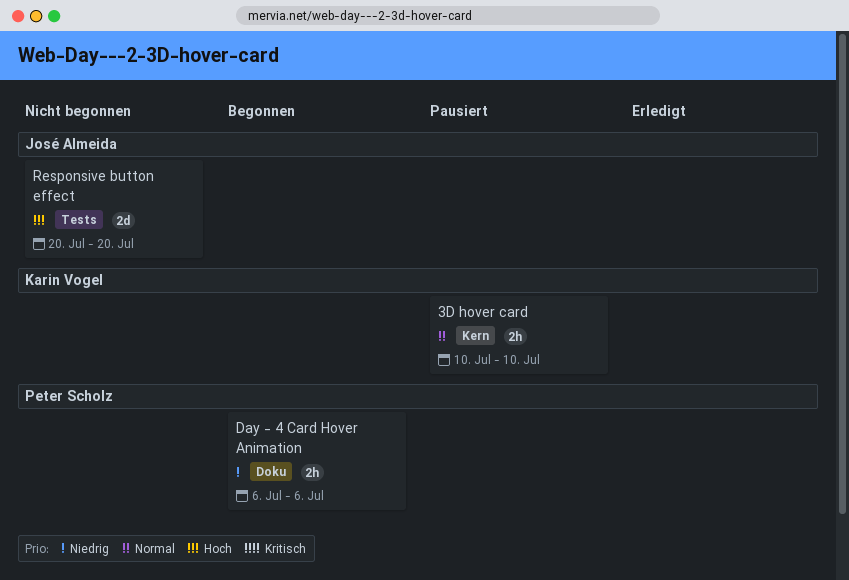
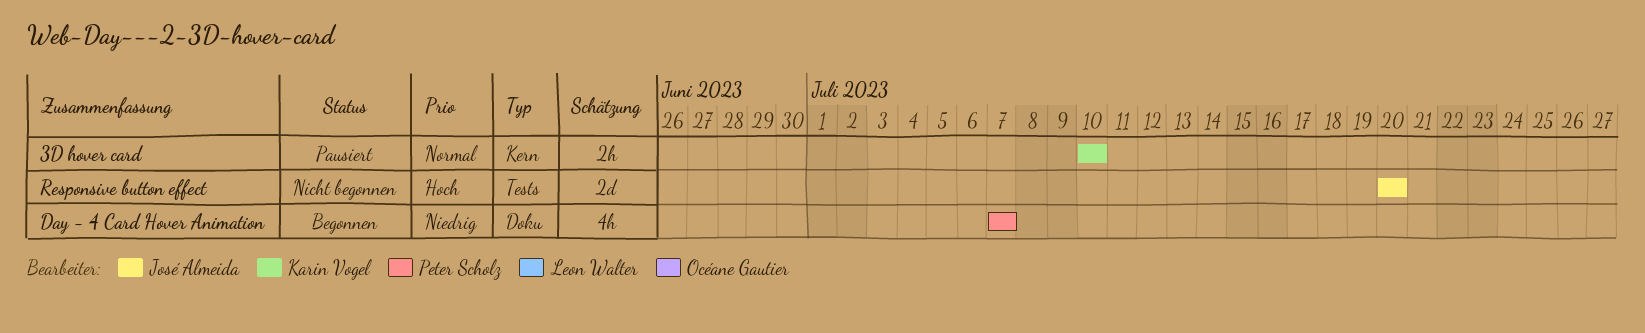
Day - 4 Card Hover Animation, estimate: 2h -> 4h
Day - 4 Card Hover Animation, start: Jul 6 -> Jul 7
Day - 4 Card Hover Animation, due: Jul 6 -> Jul 7

